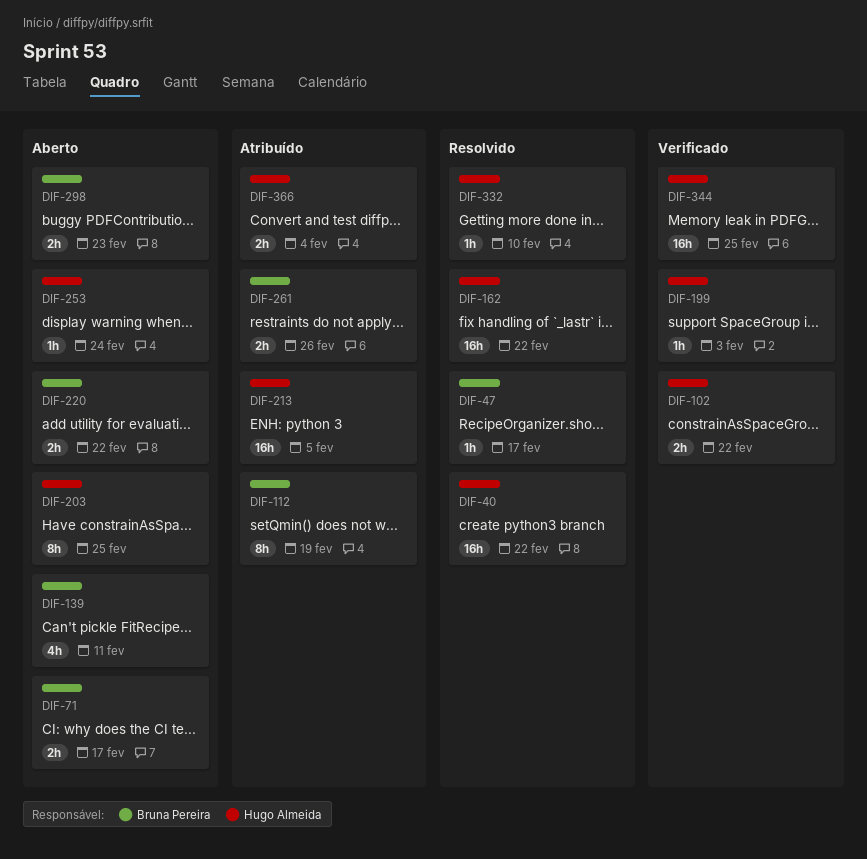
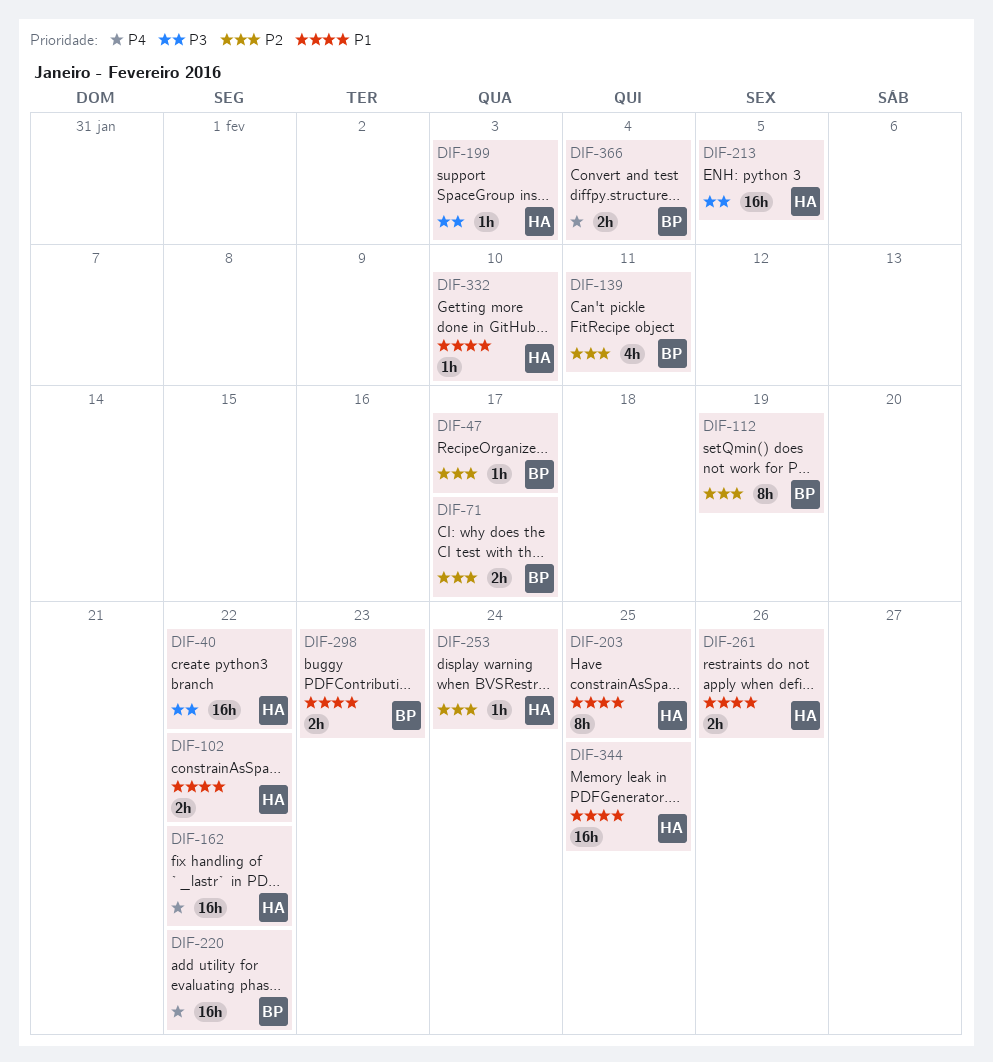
DIF-220, estimate: 2h -> 16h
DIF-261, owner: Bruna Pereira -> Hugo Almeida
DIF-366, owner: Hugo Almeida -> Bruna Pereira

